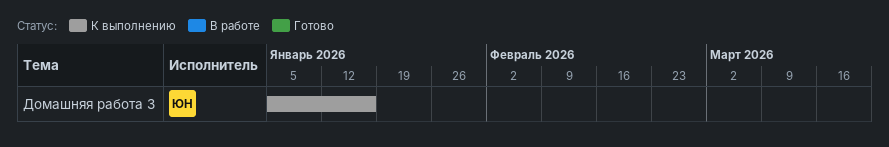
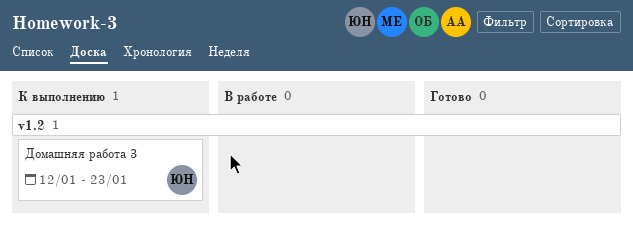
Домашняя работа 3, start: Jan 5 -> Jan 12
Домашняя работа 3, due: Jan 16 -> Jan 23

